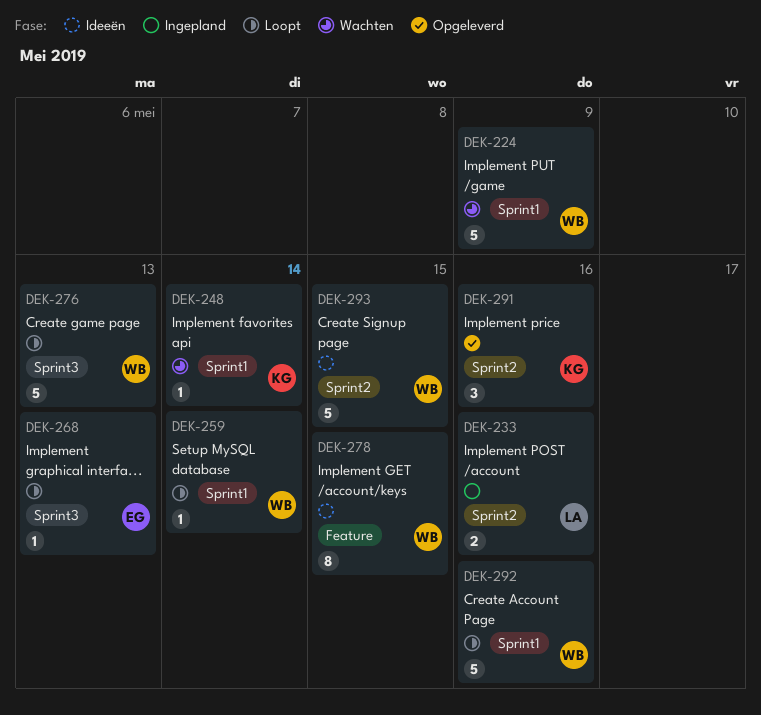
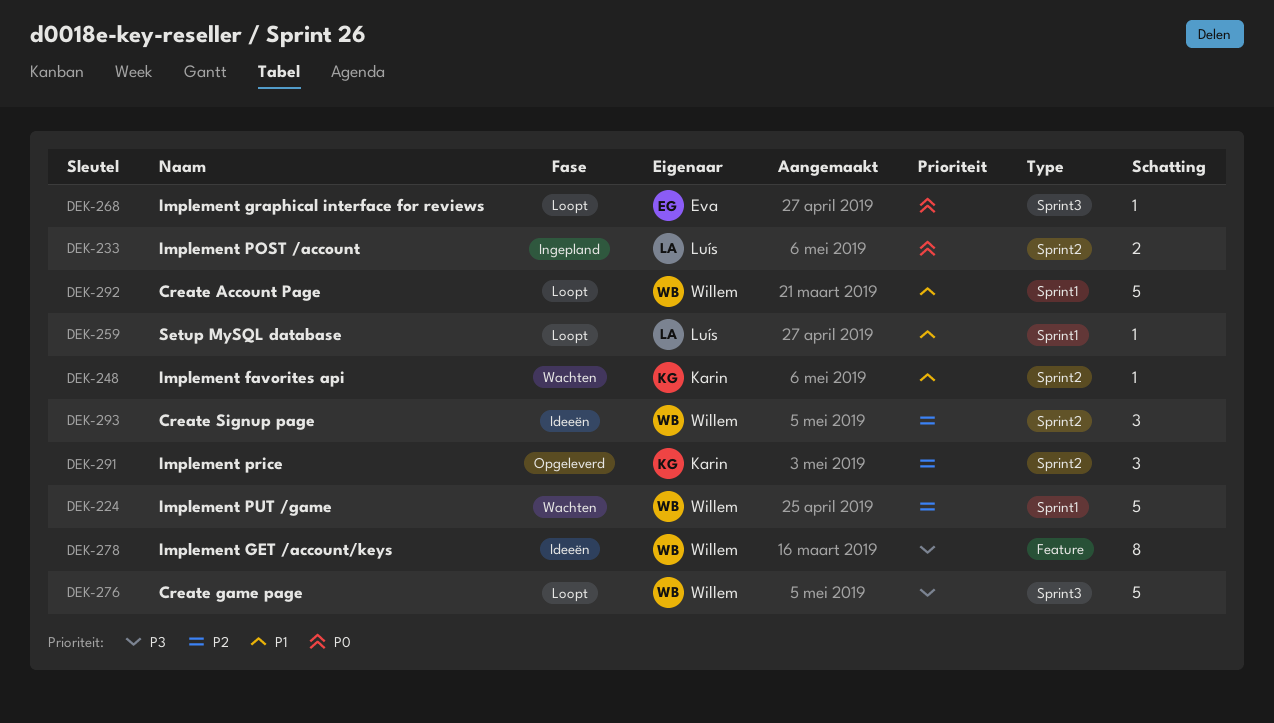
DEK-248, label: Sprint1 -> Sprint2
DEK-259, owner: Willem -> Luís
DEK-293, estimate: 5 -> 3

